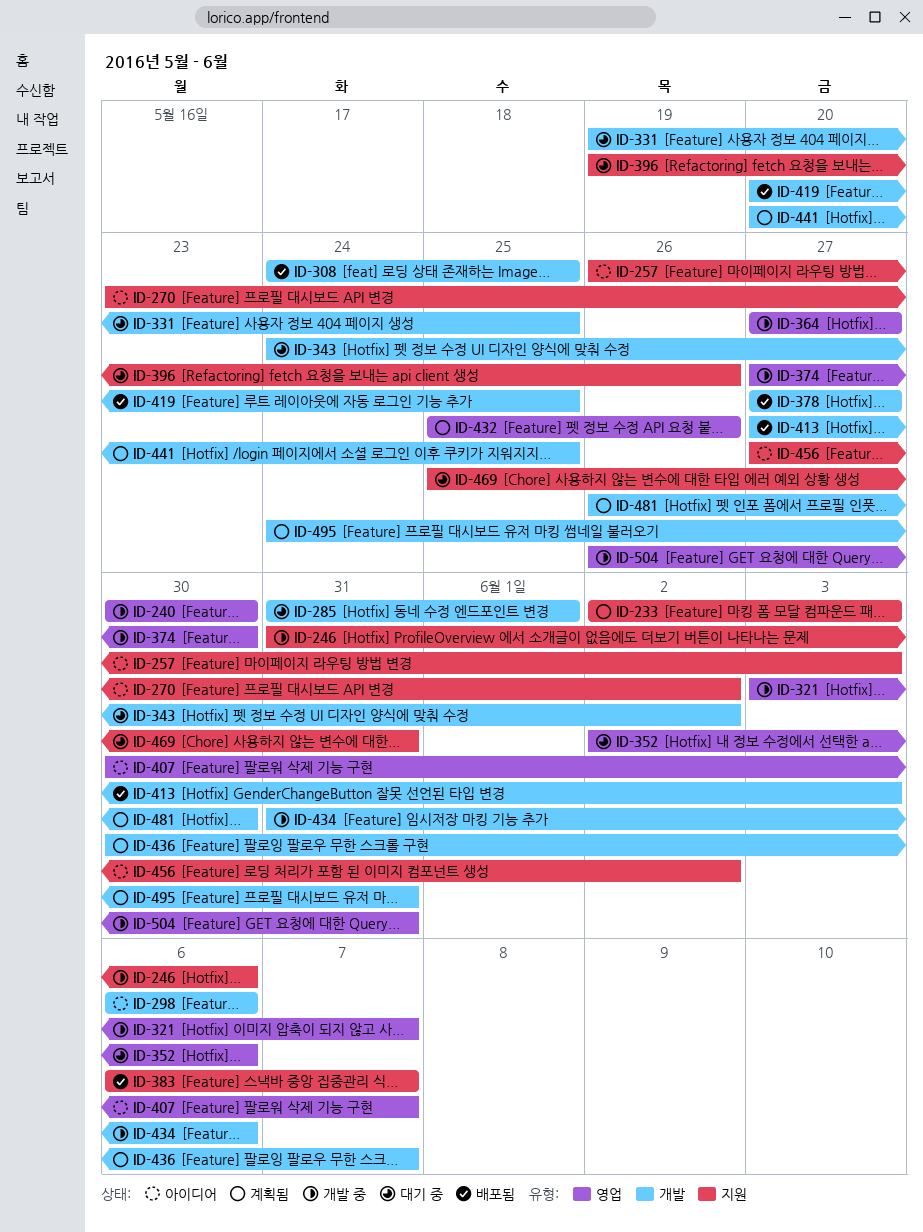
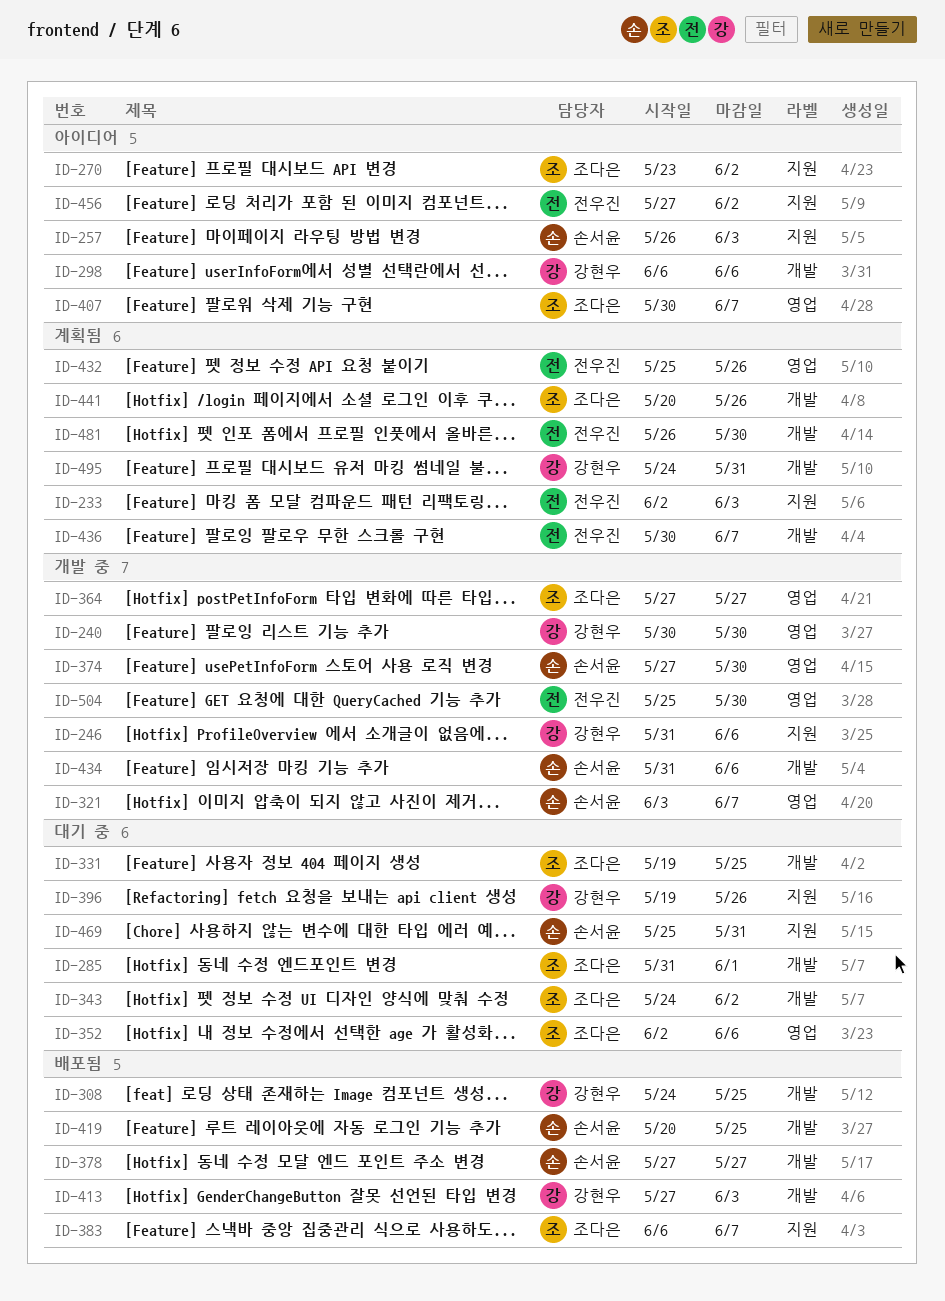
ID-441, due: May 25 -> May 26
ID-504, start: May 26 -> May 25
ID-504, due: May 31 -> May 30

